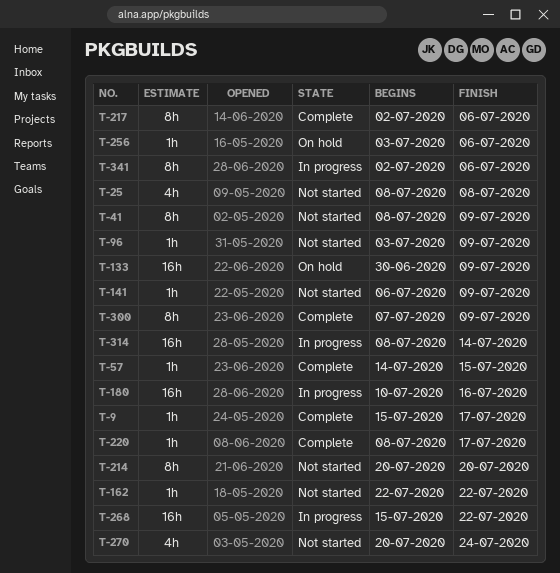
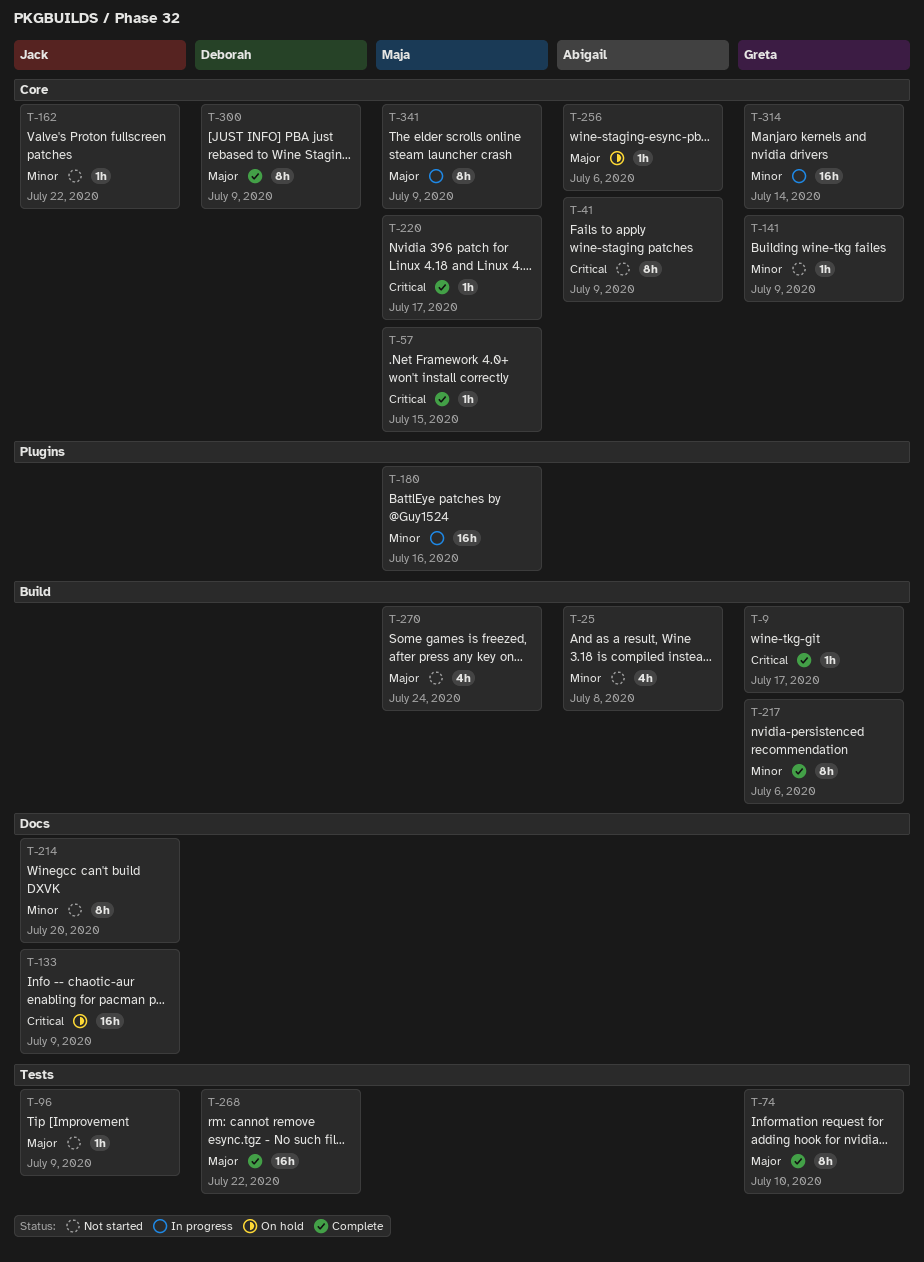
T-74: none -> present
T-268, status: In progress -> Complete
T-341, due: Jul 6 -> Jul 9

